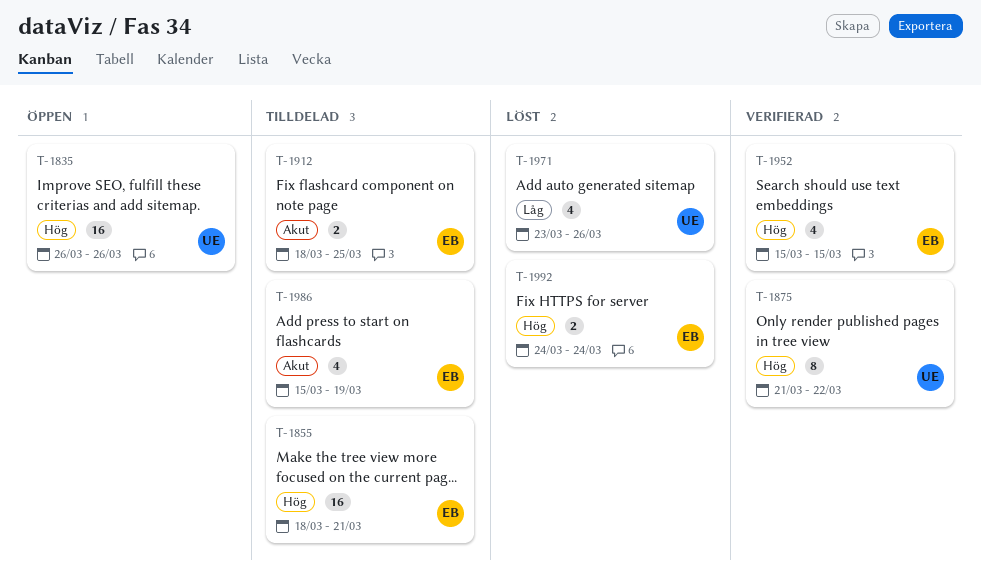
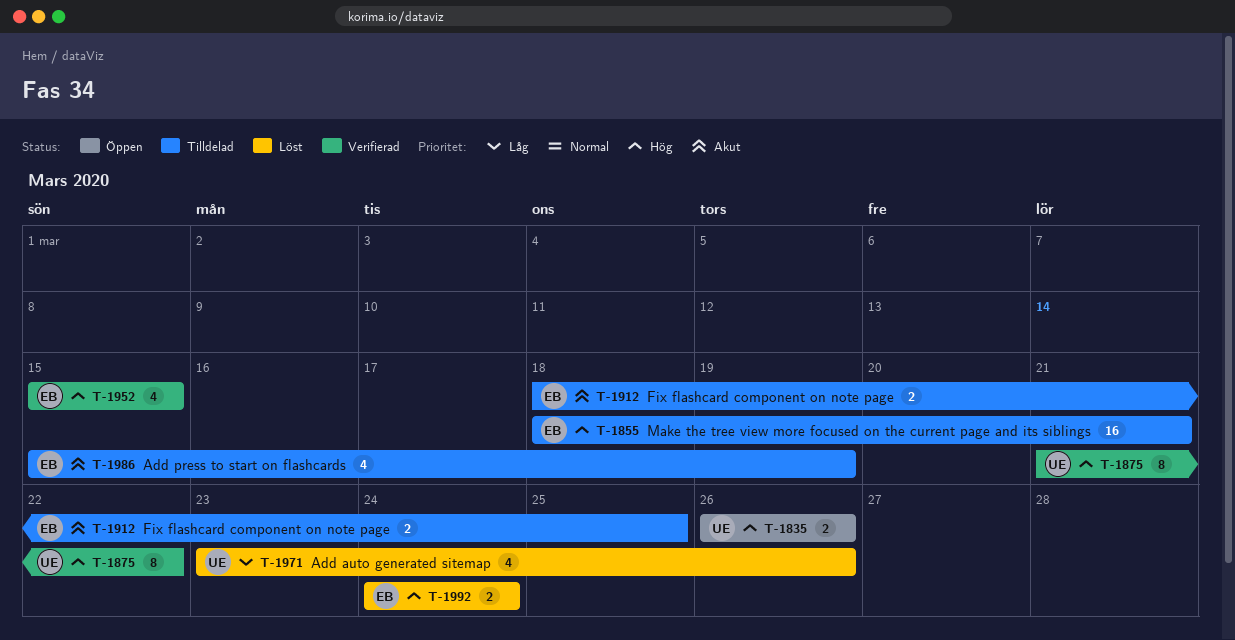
T-1835, estimate: 16 -> 2

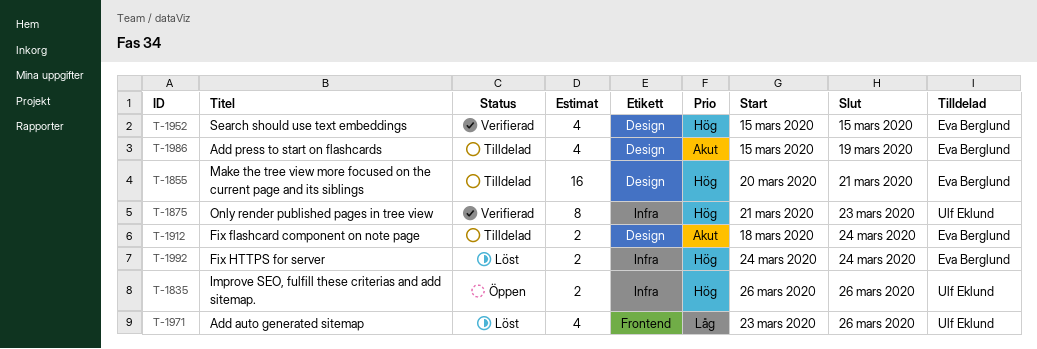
T-1855, start: Mar 18 -> Mar 20
T-1875, due: Mar 22 -> Mar 23
T-1912, due: Mar 25 -> Mar 24

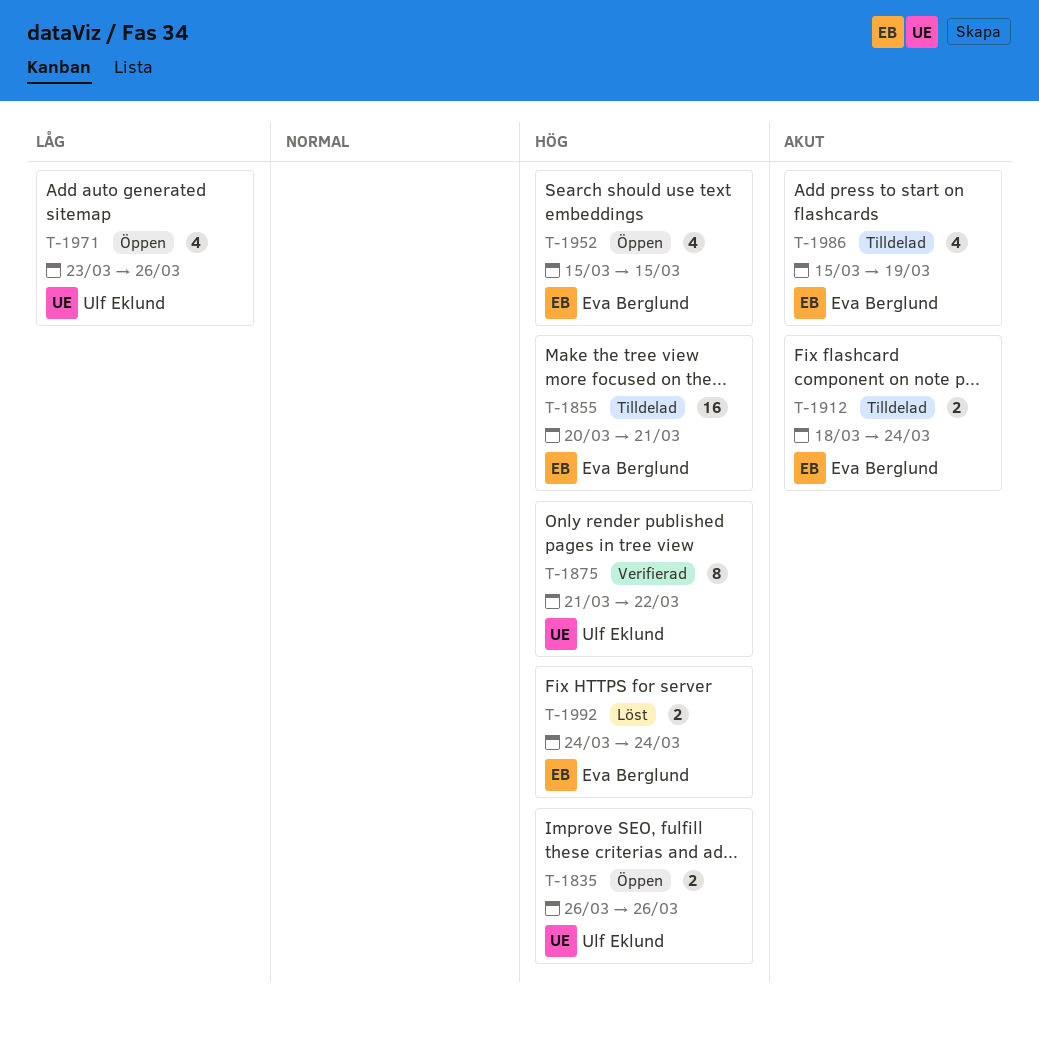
T-1875, due: Mar 23 -> Mar 22
T-1952, status: Verifierad -> Öppen
T-1971, status: Löst -> Öppen

